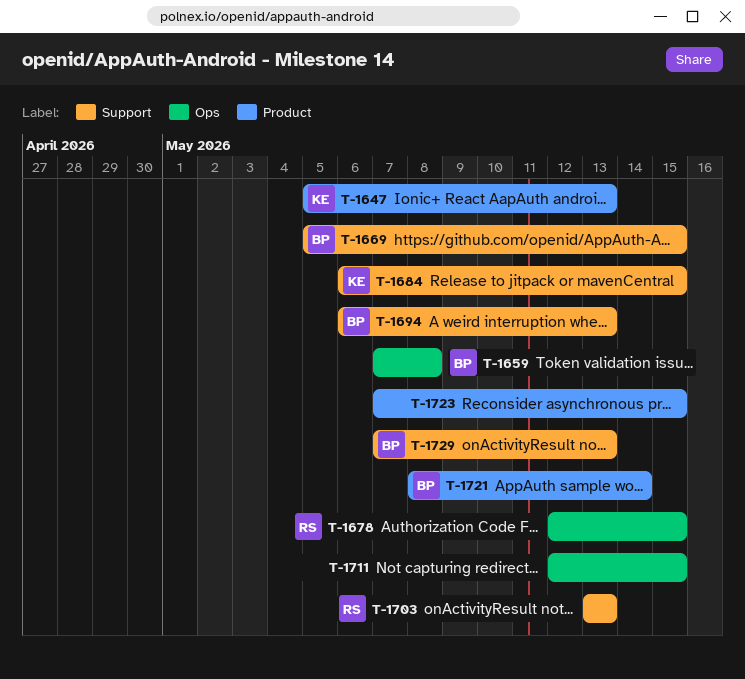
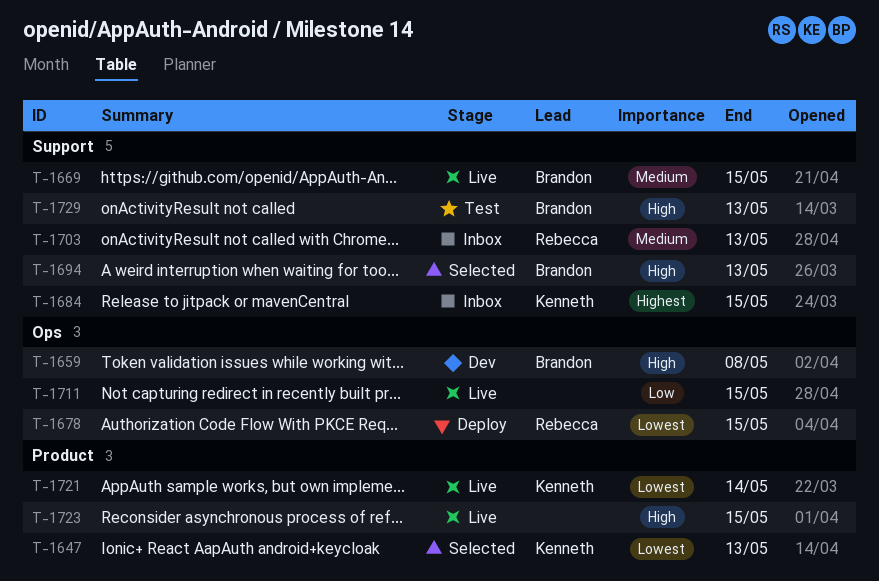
T-1721, owner: Brandon -> Kenneth

